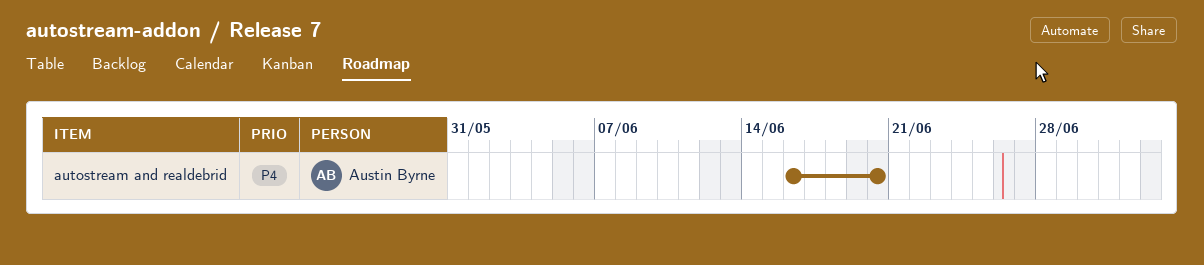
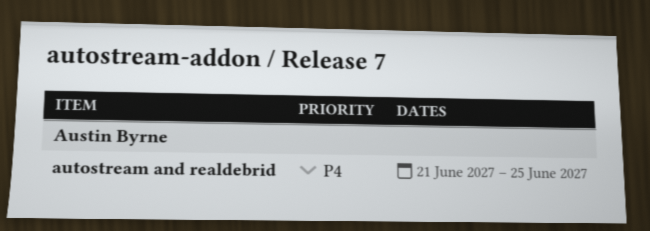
autostream and realdebrid, start: Jun 16 -> Jun 21
autostream and realdebrid, due: Jun 20 -> Jun 25

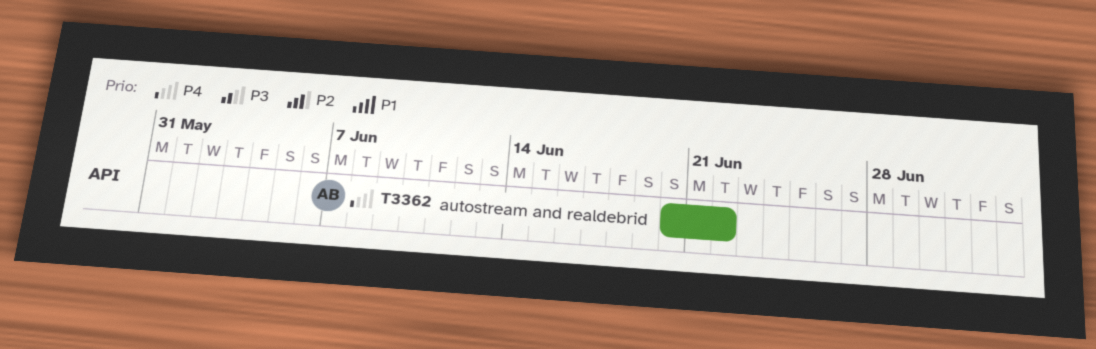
autostream and realdebrid, start: Jun 21 -> Jun 20
autostream and realdebrid, due: Jun 25 -> Jun 22

